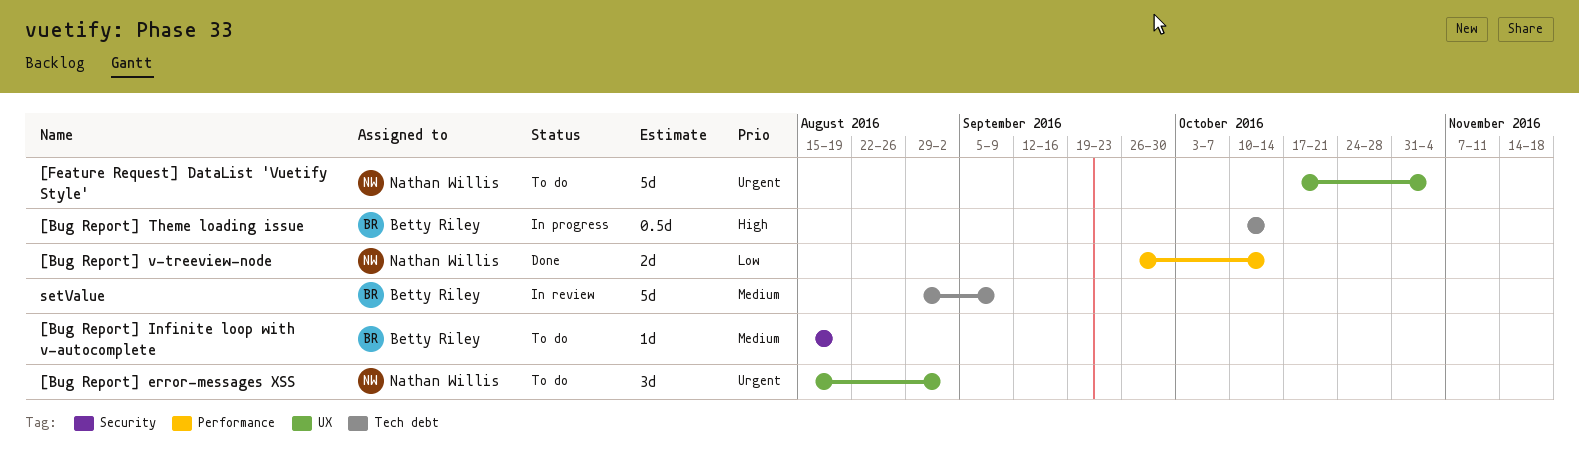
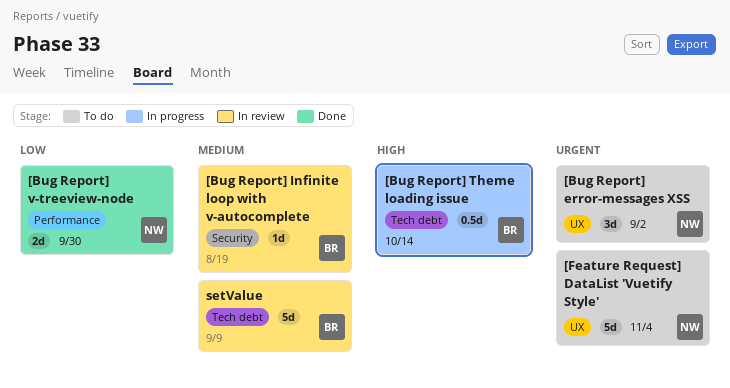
[Bug Report] Infinite loop with v-autocomplete, status: To do -> In review
[Bug Report] v-treeview-node, due: Oct 14 -> Sep 30

